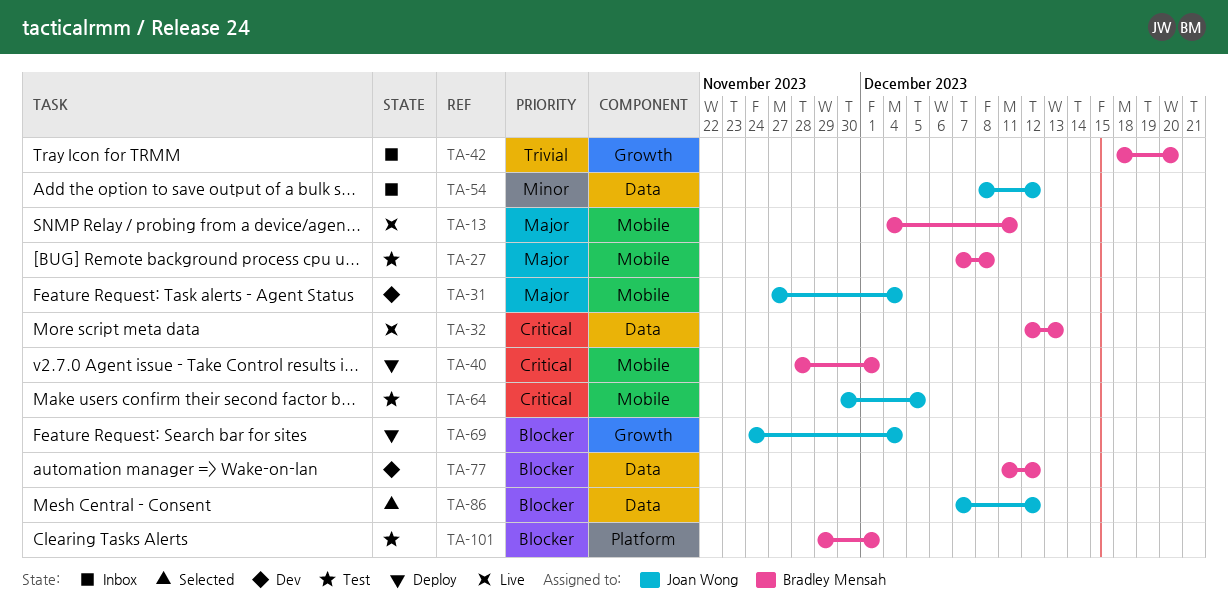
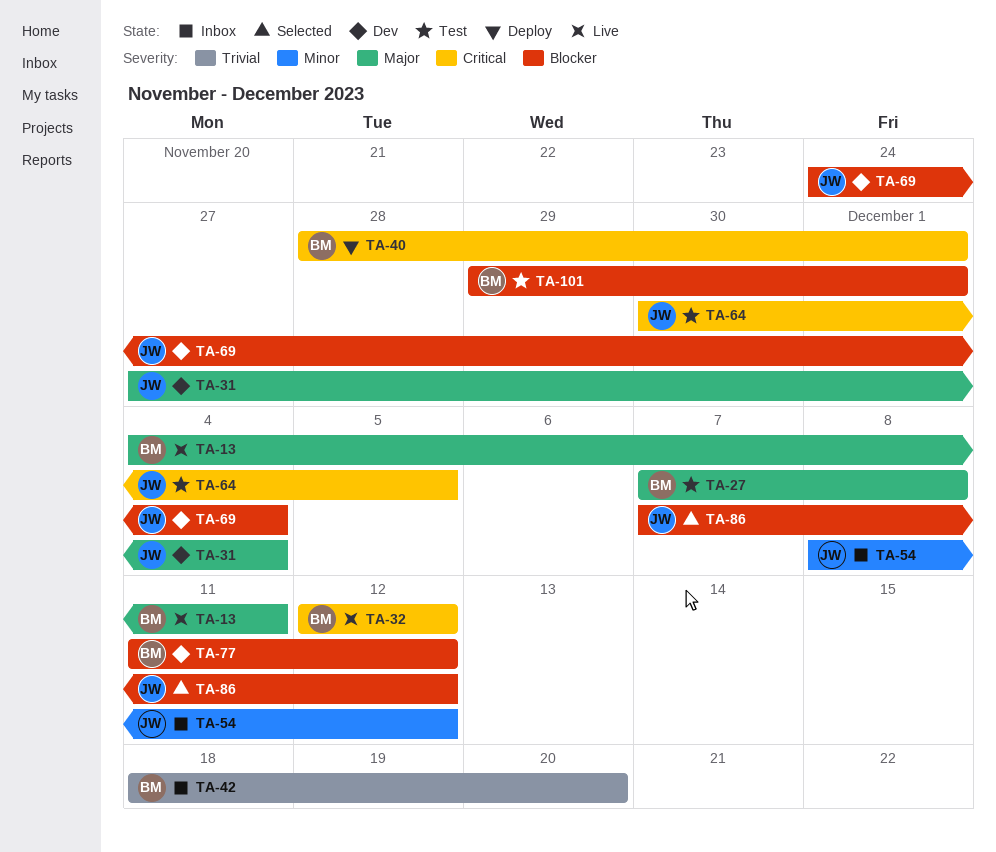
TA-32, due: Dec 13 -> Dec 12
TA-69, status: Deploy -> Dev

